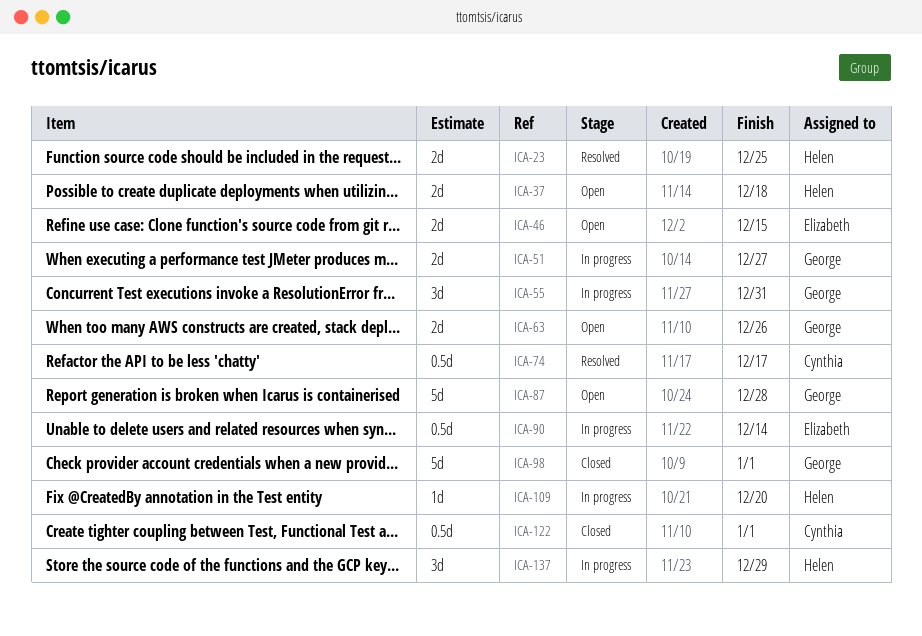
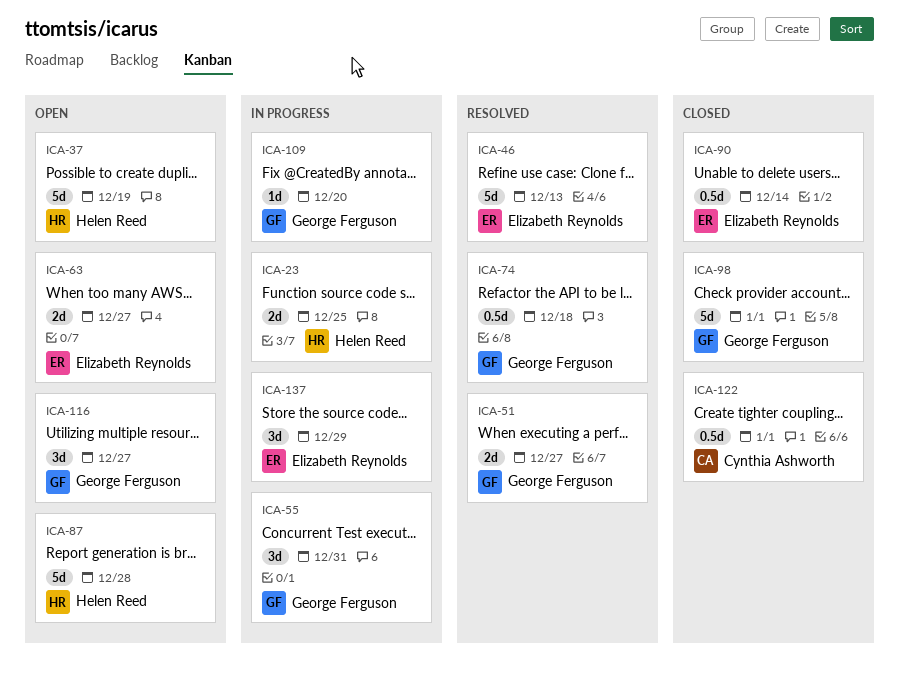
ICA-23, status: Resolved -> In progress
ICA-37, estimate: 2d -> 5d
ICA-37, due: Dec 18 -> Dec 19
ICA-46, status: Open -> Resolved
ICA-46, estimate: 2d -> 5d
ICA-46, due: Dec 15 -> Dec 13
ICA-51, status: In progress -> Resolved
ICA-63, owner: George Ferguson -> Elizabeth Reynolds
ICA-63, due: Dec 26 -> Dec 27
ICA-74, owner: Cynthia Ashworth -> George Ferguson
ICA-74, due: Dec 17 -> Dec 18
ICA-87, owner: George Ferguson -> Helen Reed
ICA-90, status: In progress -> Closed
ICA-109, owner: Helen Reed -> George Ferguson
ICA-116: none -> present
ICA-137, owner: Helen Reed -> Elizabeth Reynolds

